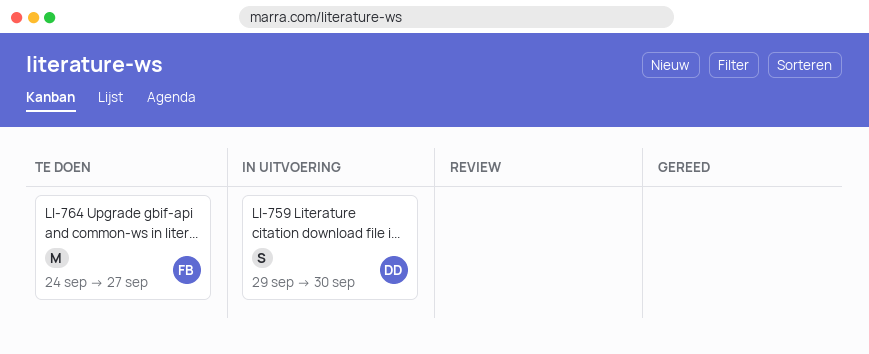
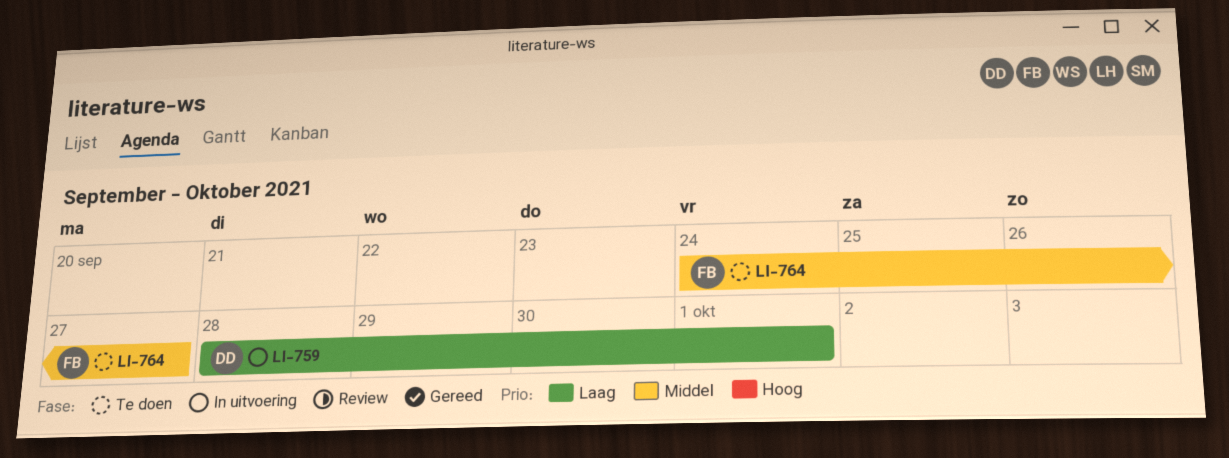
LI-759, start: Sep 29 -> Sep 28
LI-759, due: Sep 30 -> Oct 1

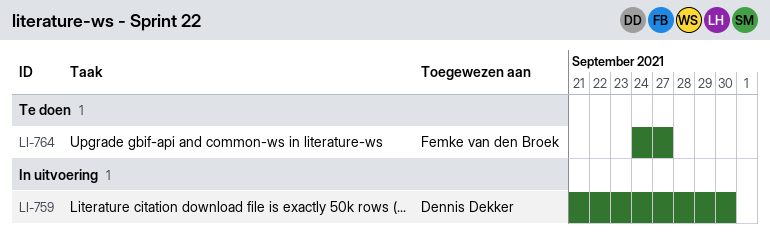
LI-759, start: Sep 28 -> Sep 21
LI-759, due: Oct 1 -> Sep 30

